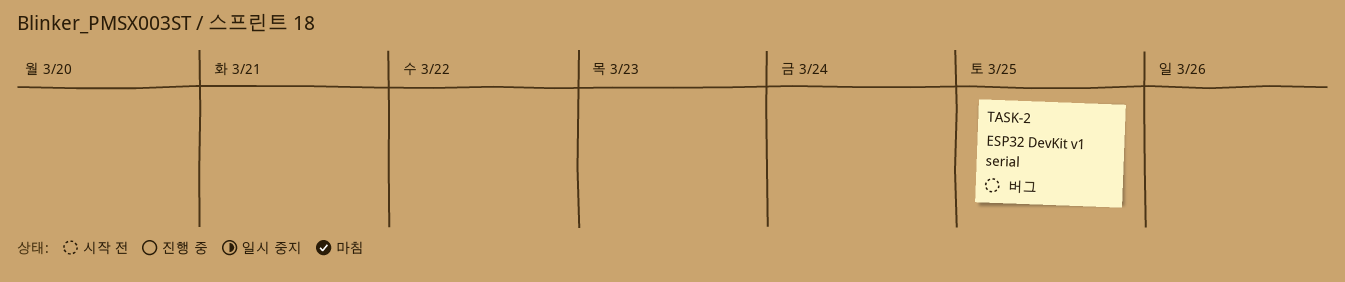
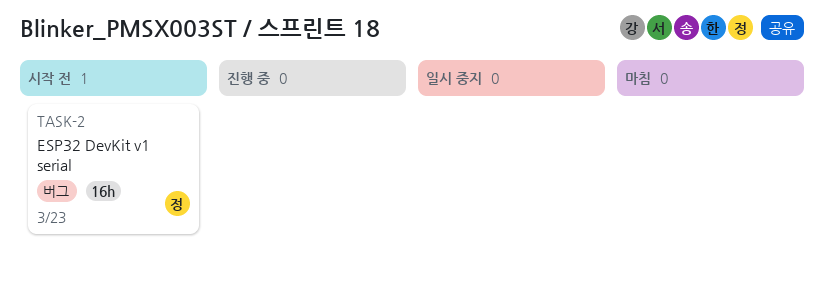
TASK-2, due: Mar 25 -> Mar 23

